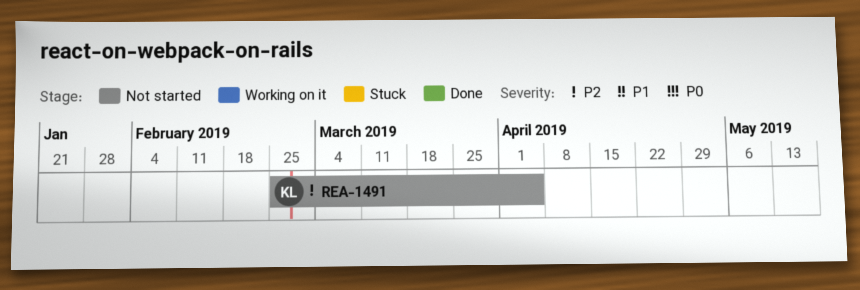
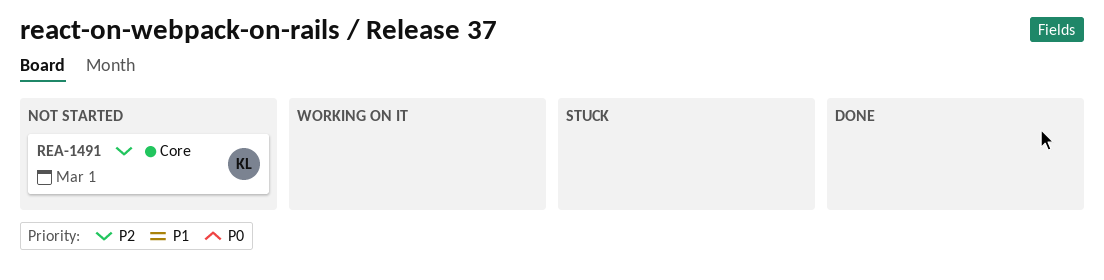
REA-1491, due: Apr 5 -> Mar 1

